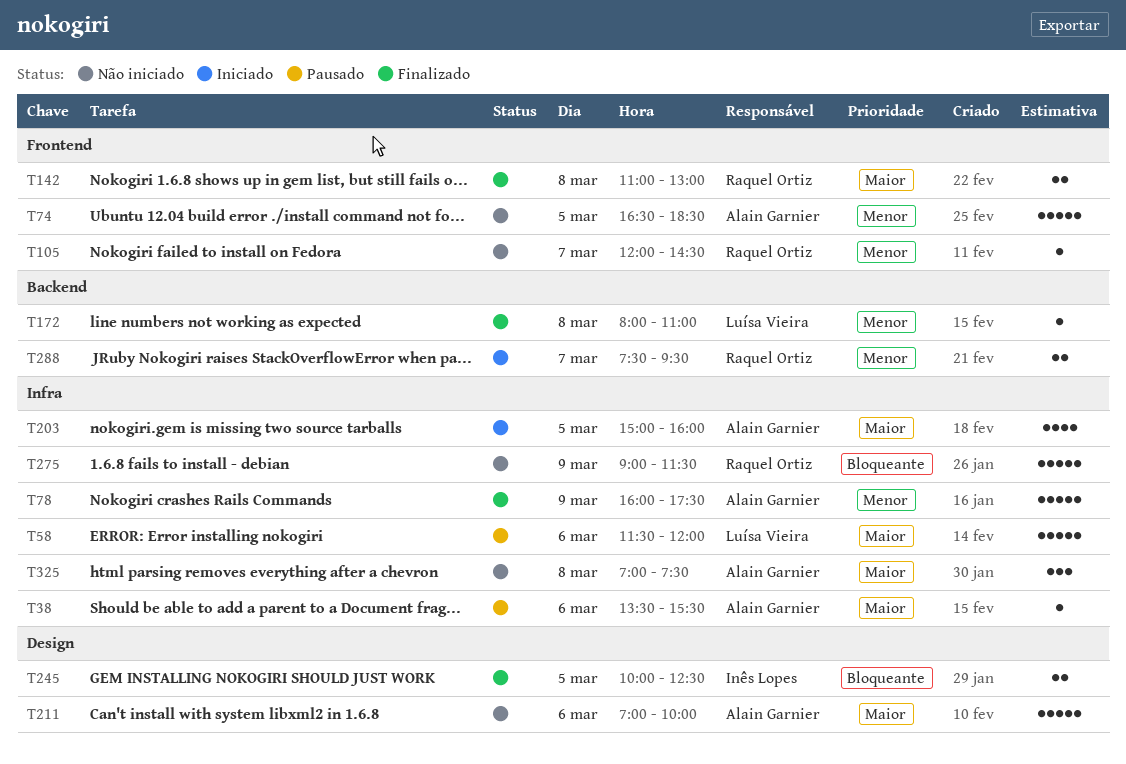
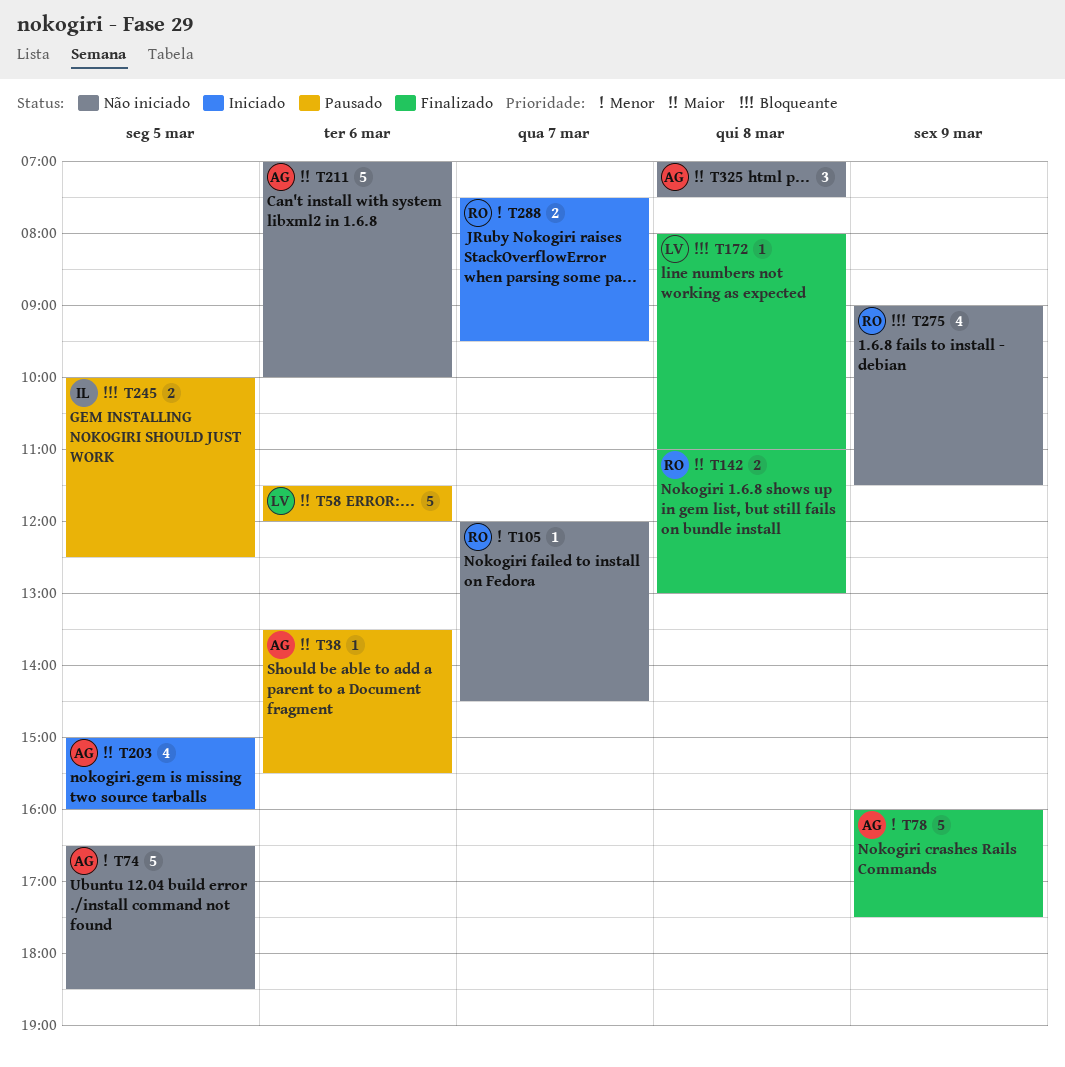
T172, priority: Menor -> Bloqueante
T245, status: Finalizado -> Pausado
T275, estimate: 5 -> 4

